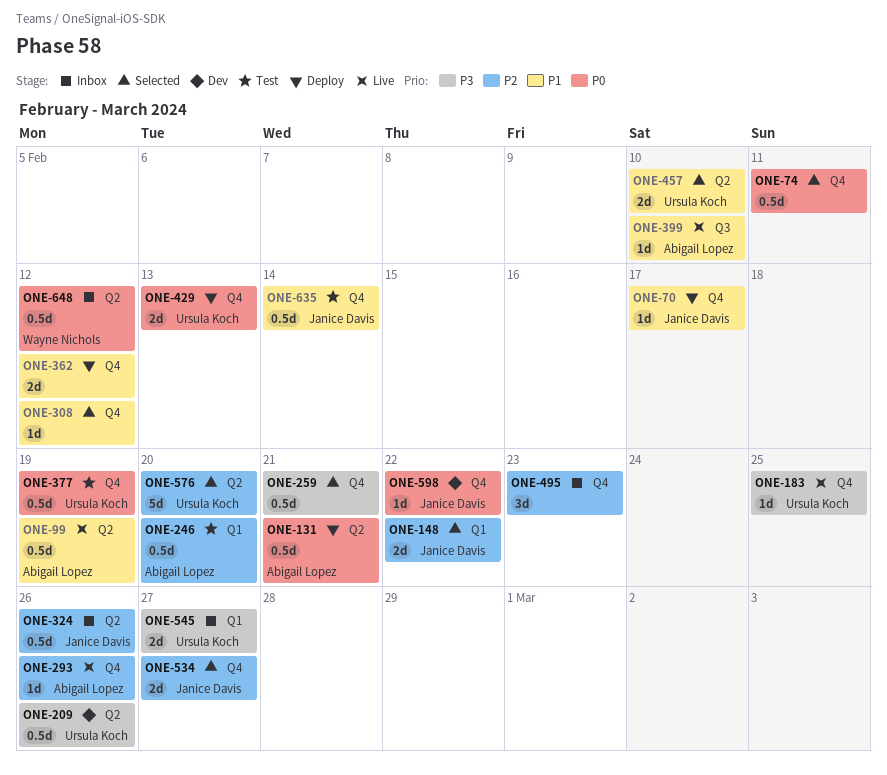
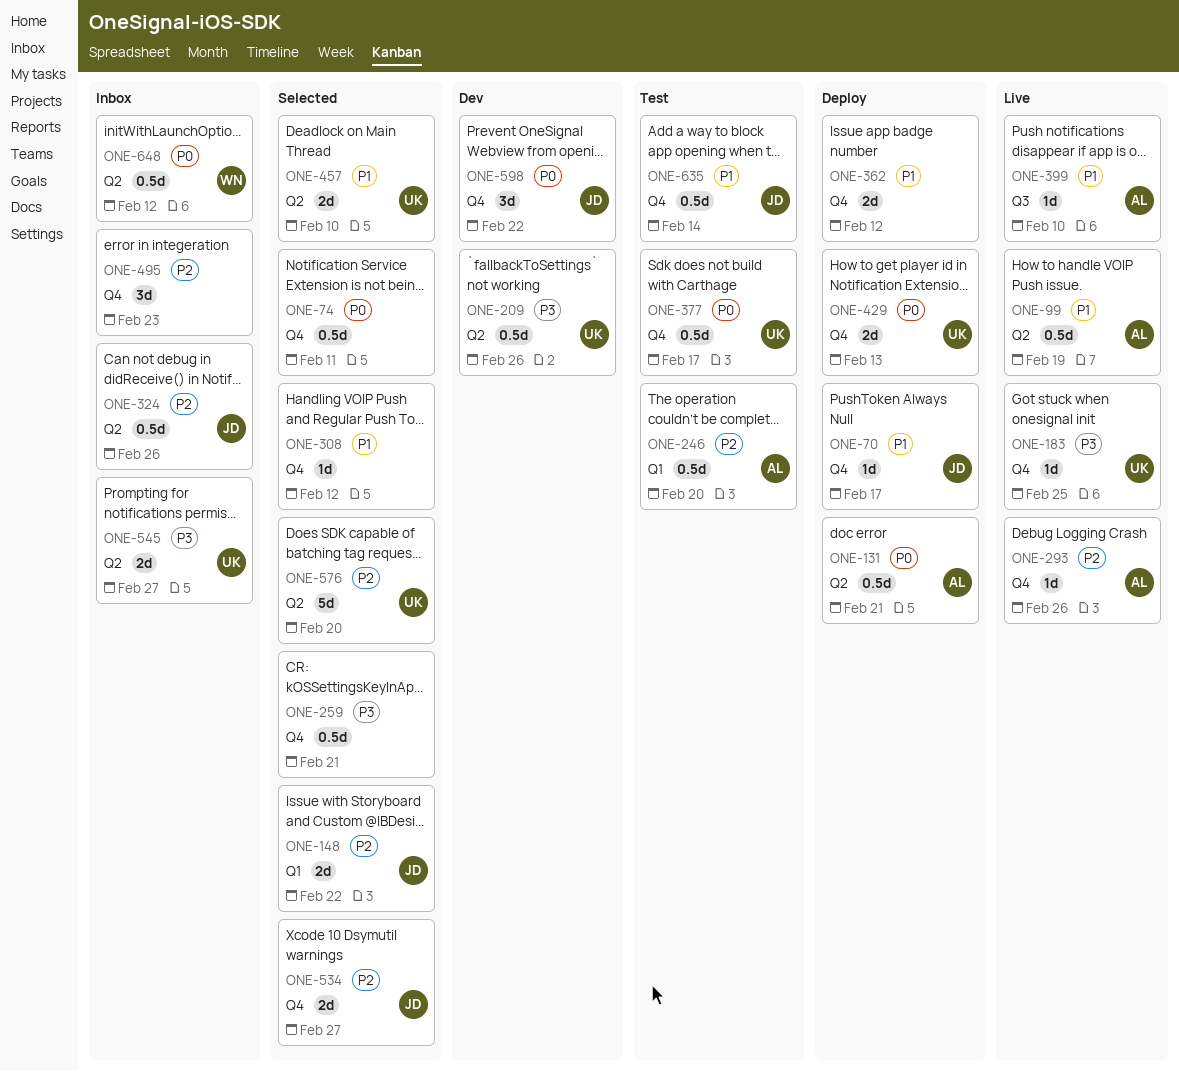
ONE-377, due: Feb 19 -> Feb 17
ONE-545, label: Q1 -> Q2
ONE-598, estimate: 1d -> 3d

